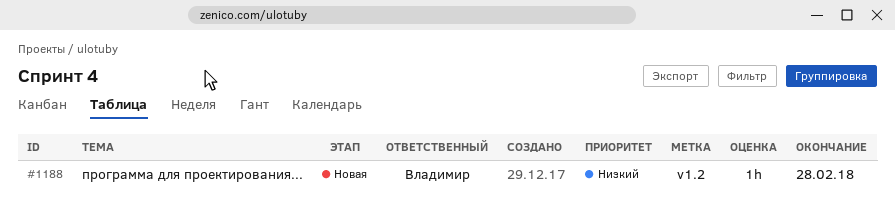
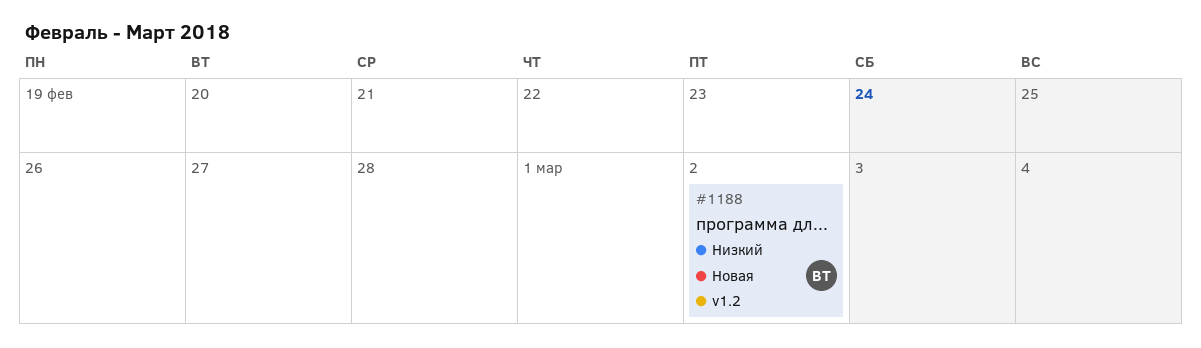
#1188, due: Feb 28 -> Mar 2

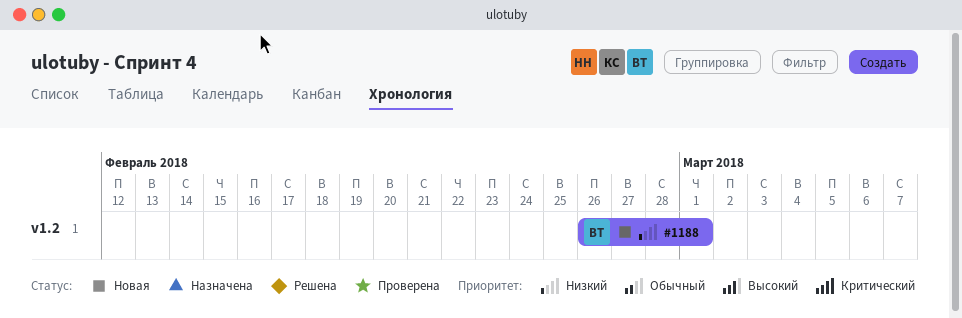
#1188, due: Mar 2 -> Mar 1

